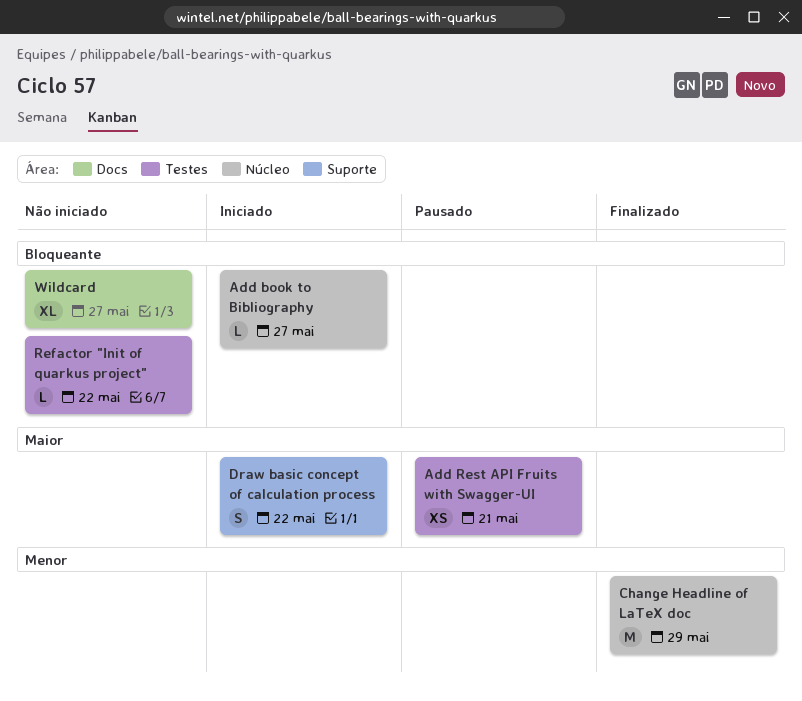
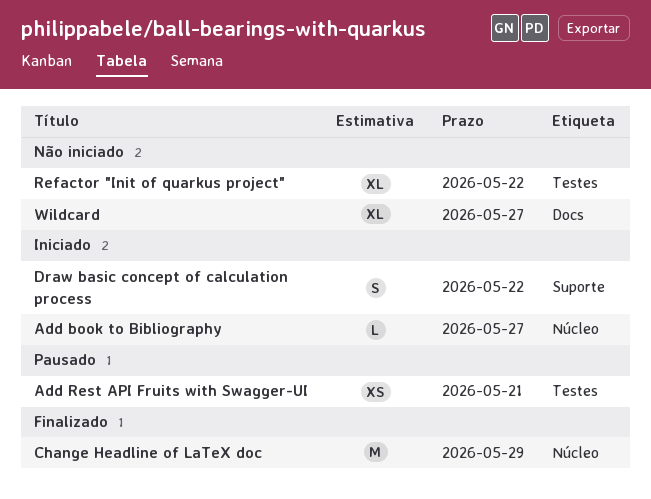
Refactor "Init of quarkus project", estimate: L -> XL

